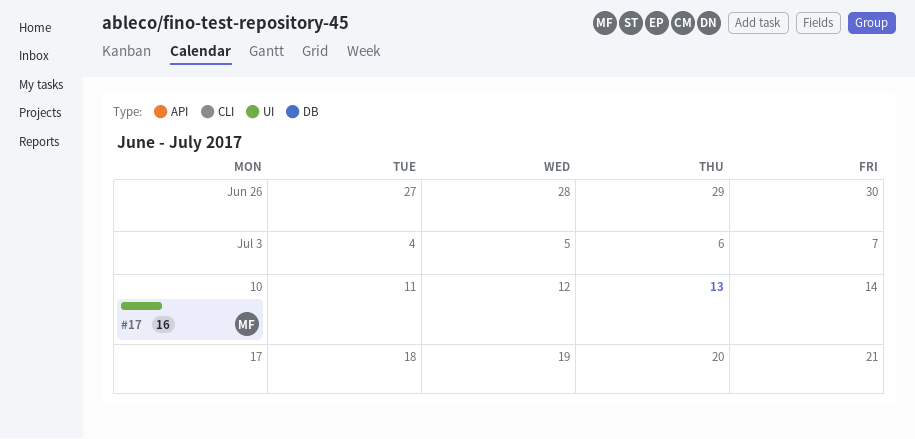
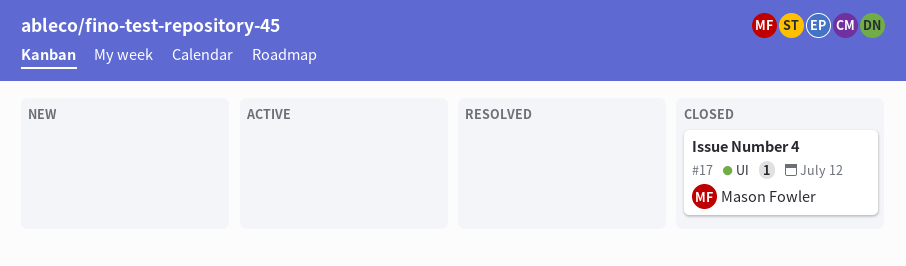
#17, estimate: 16 -> 1
#17, due: Jul 10 -> Jul 12

